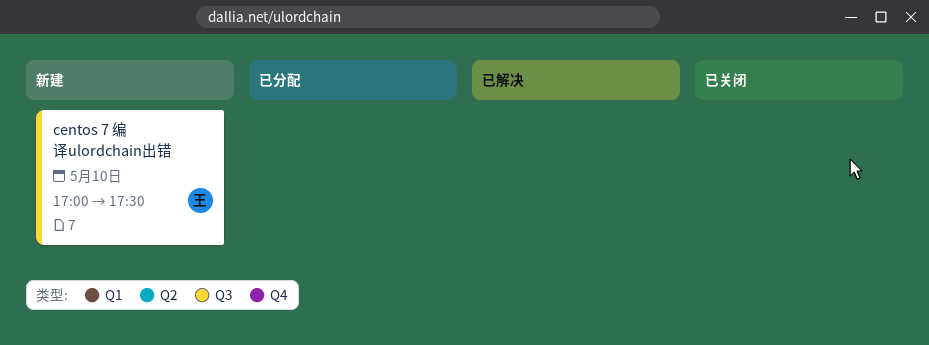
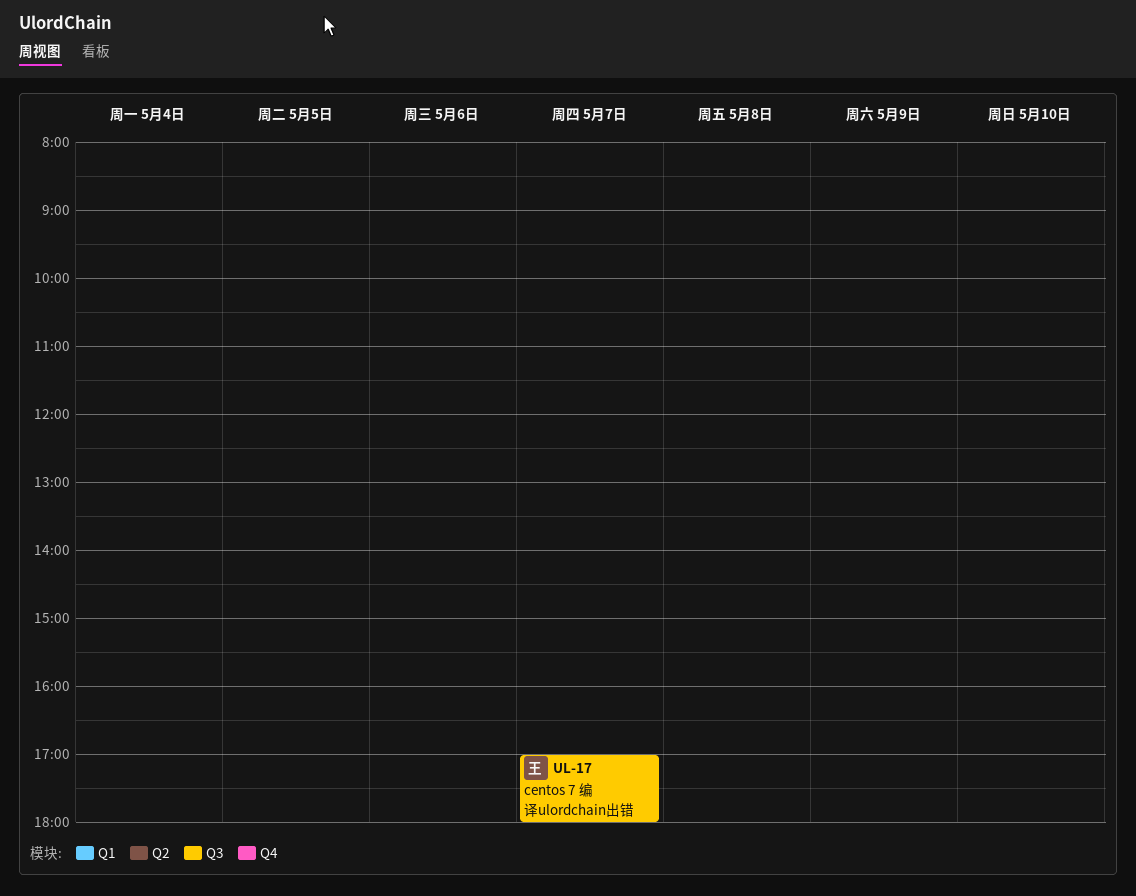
centos 7 编译ulordchain出错, day: May 10 -> May 7
centos 7 编译ulordchain出错, ends: 17:30 -> 18:00

